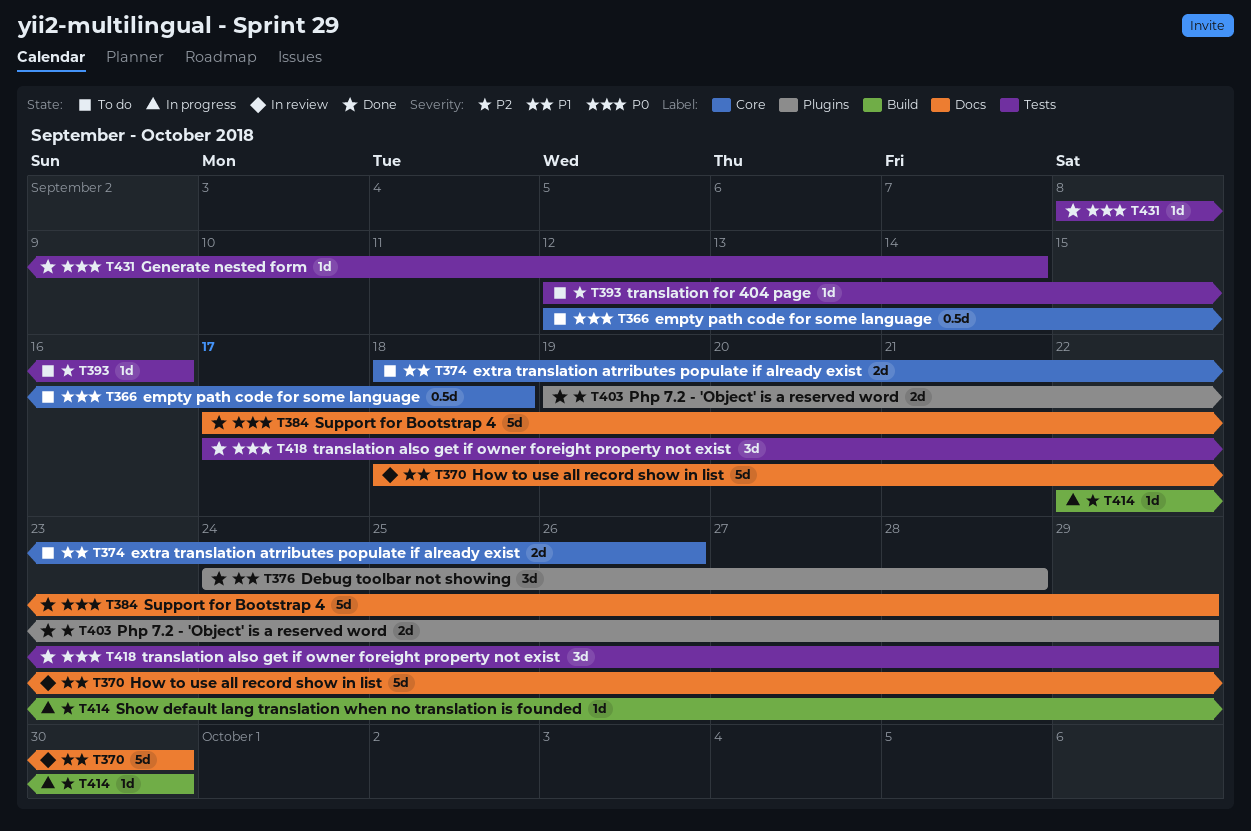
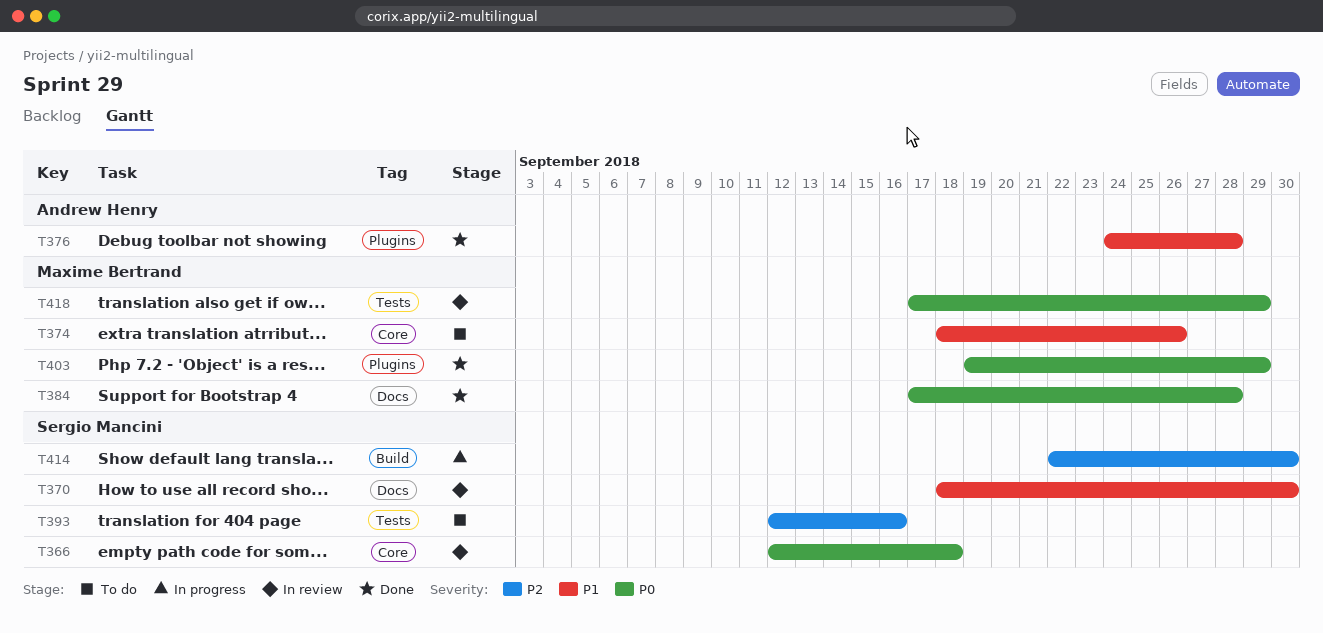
T366, status: To do -> In review
T384, due: Sep 29 -> Sep 28
T403, priority: P2 -> P0
T418, status: Done -> In review
T431: present -> none

